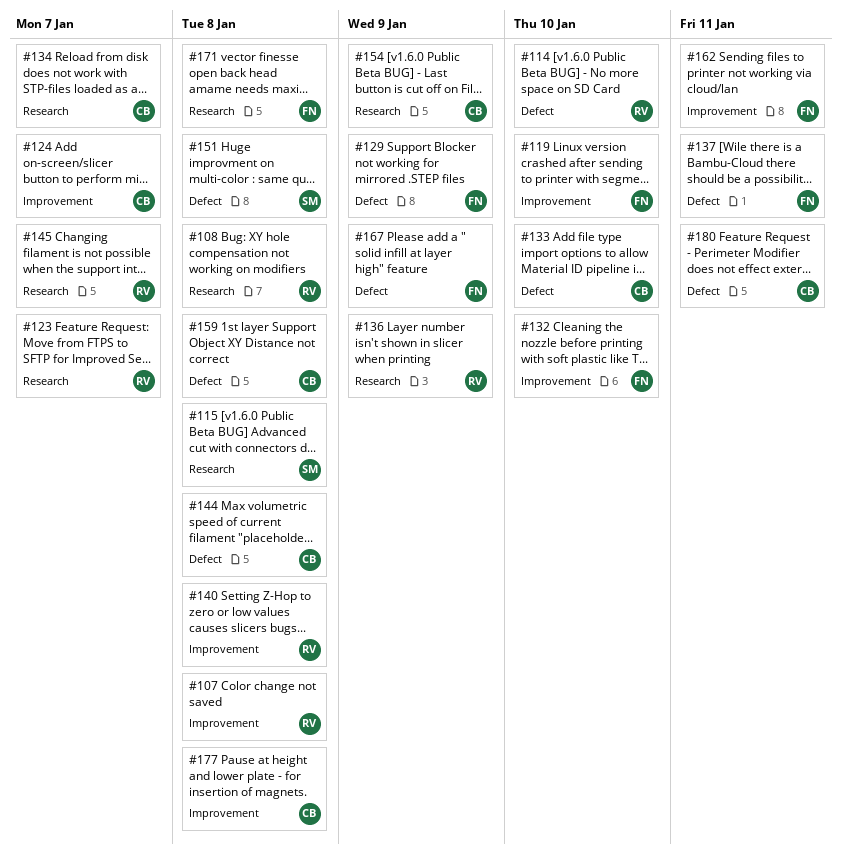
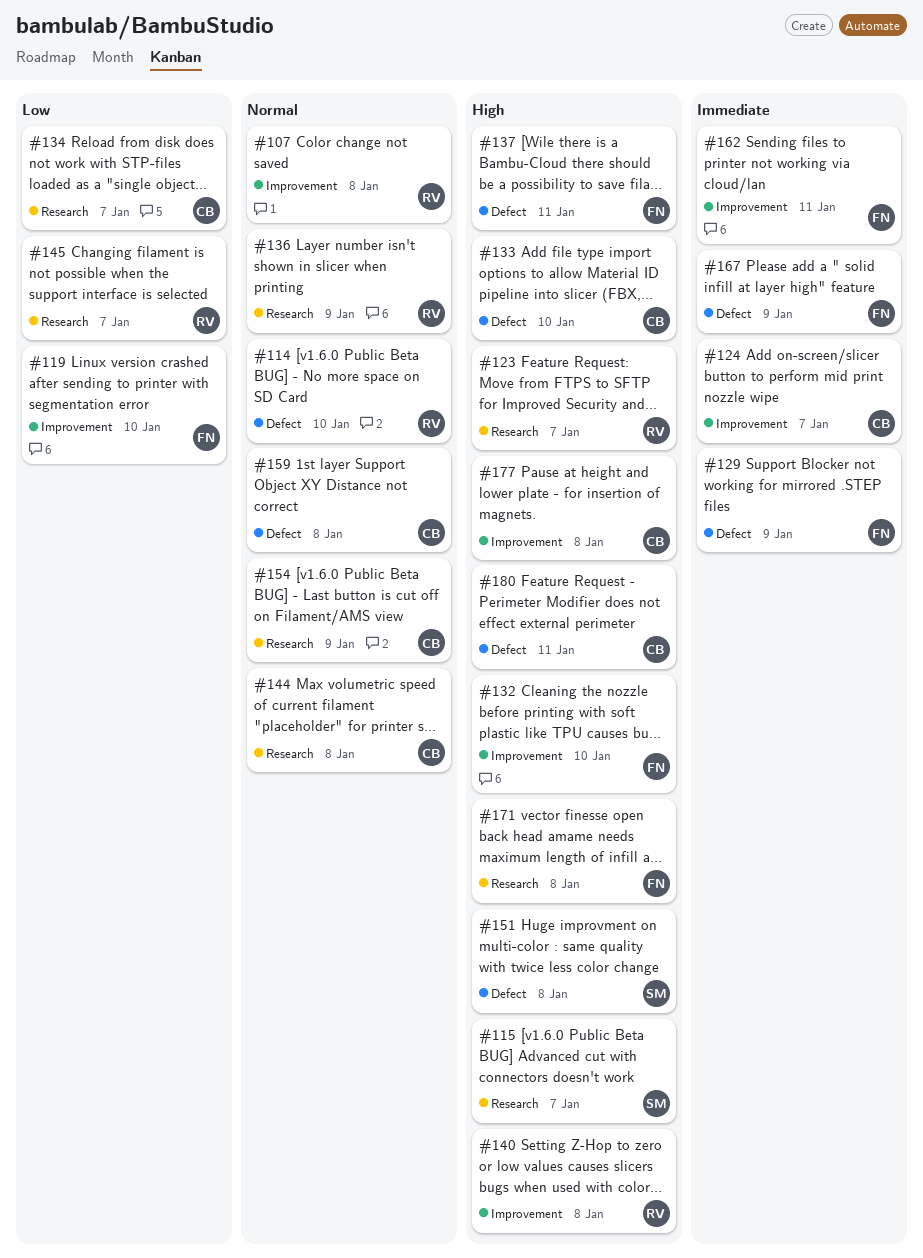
#108: present -> none
#115, due: Jan 8 -> Jan 7
#144, label: Defect -> Research

